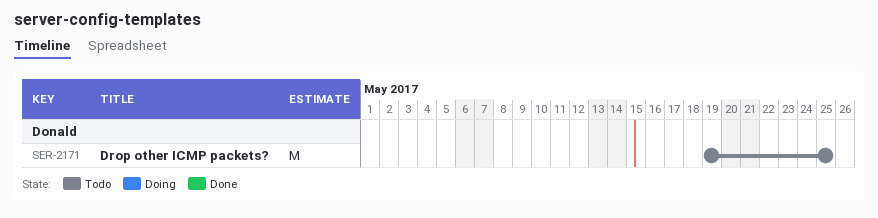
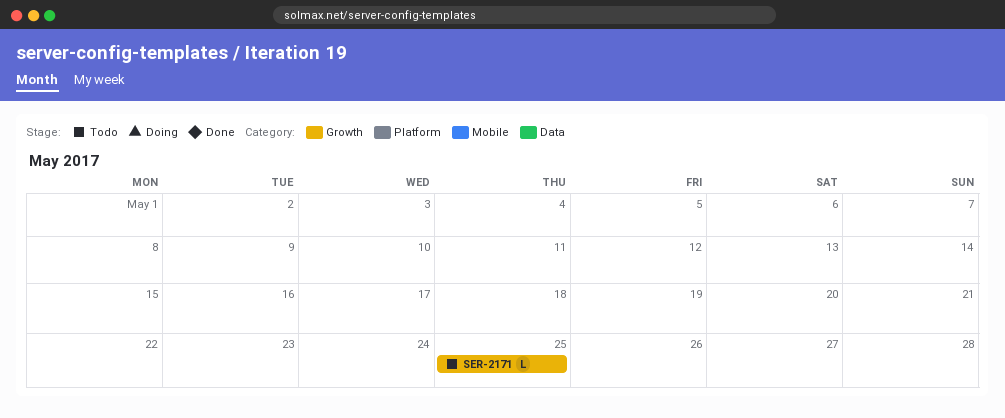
SER-2171, estimate: M -> L
SER-2171, start: May 19 -> May 25

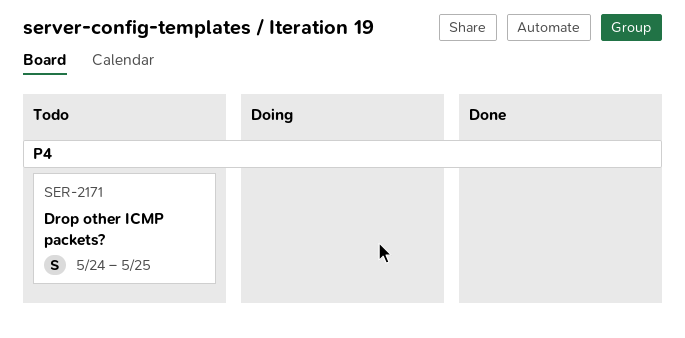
SER-2171, estimate: L -> S
SER-2171, start: May 25 -> May 24

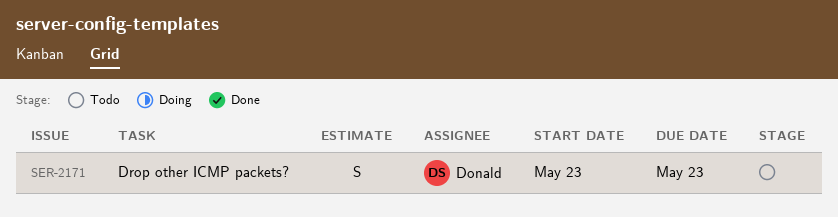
SER-2171, start: May 24 -> May 23
SER-2171, due: May 25 -> May 23

